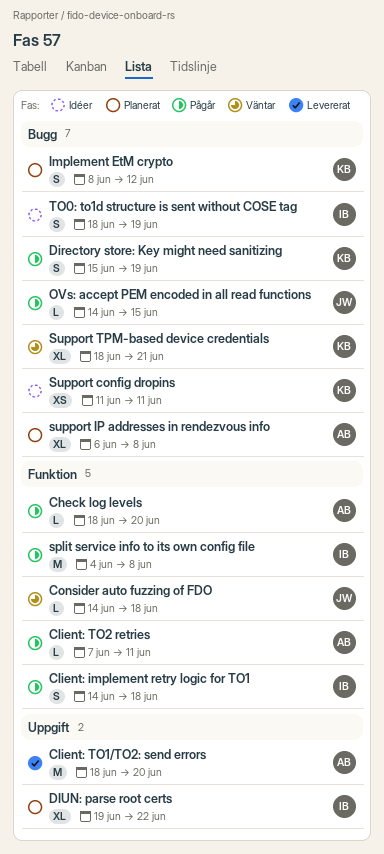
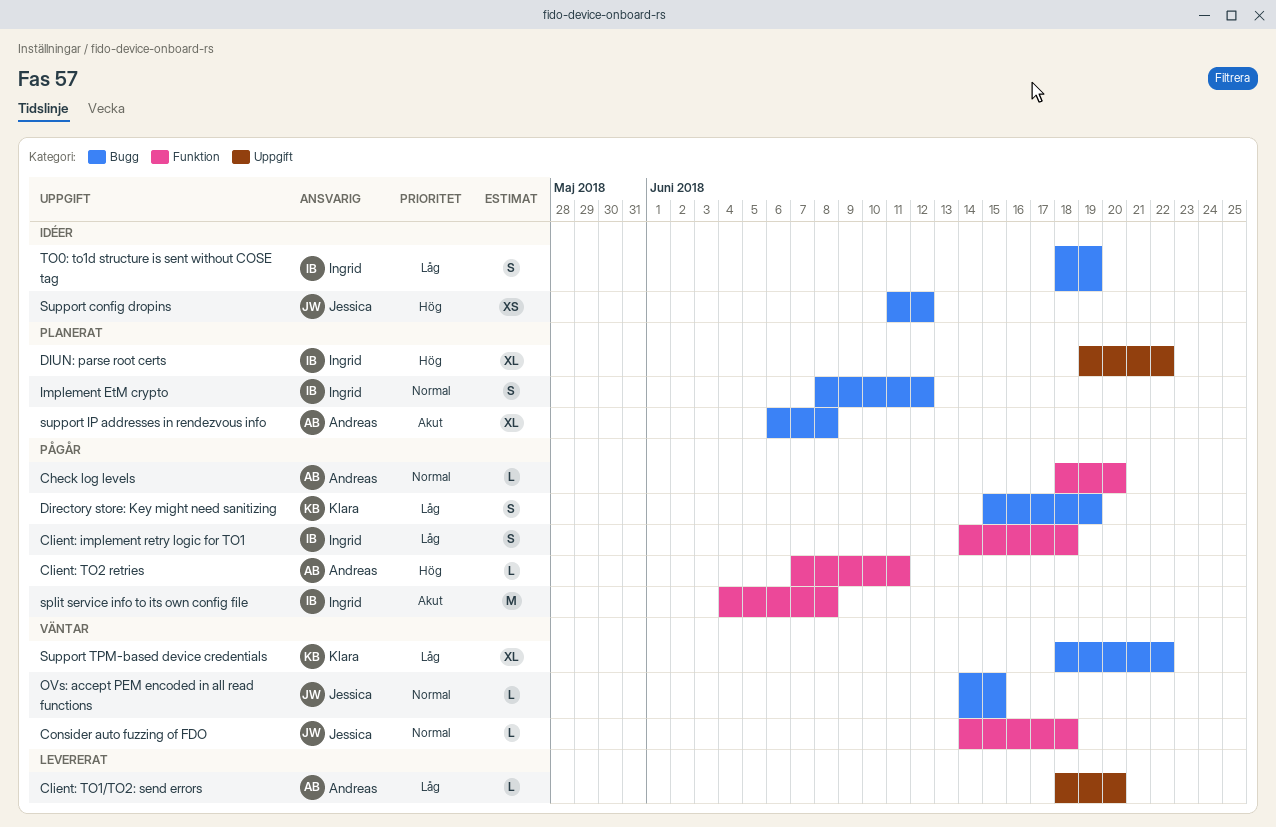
Client: TO1/TO2: send errors, estimate: M -> L
Implement EtM crypto, owner: Klara -> Ingrid
OVs: accept PEM encoded in all read functions, status: Pågår -> Väntar
Support config dropins, owner: Klara -> Jessica
Support config dropins, due: Jun 11 -> Jun 12
Support TPM-based device credentials, due: Jun 21 -> Jun 22

